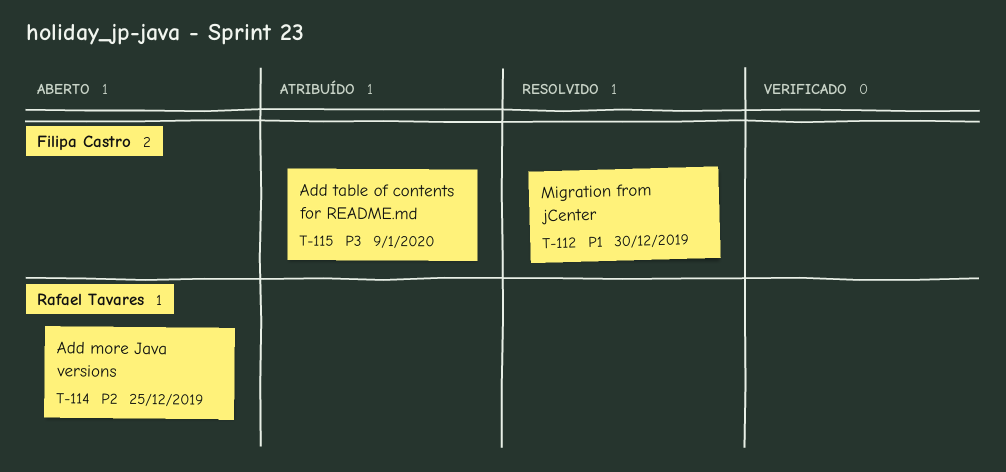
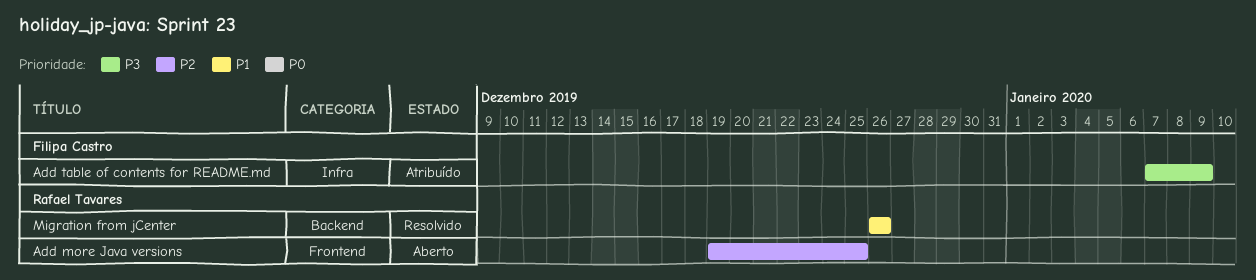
Migration from jCenter, owner: Filipa Castro -> Rafael Tavares
Migration from jCenter, due: Dec 30 -> Dec 26

